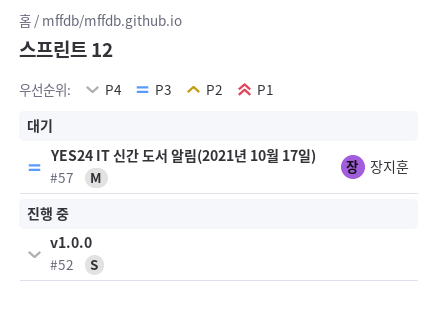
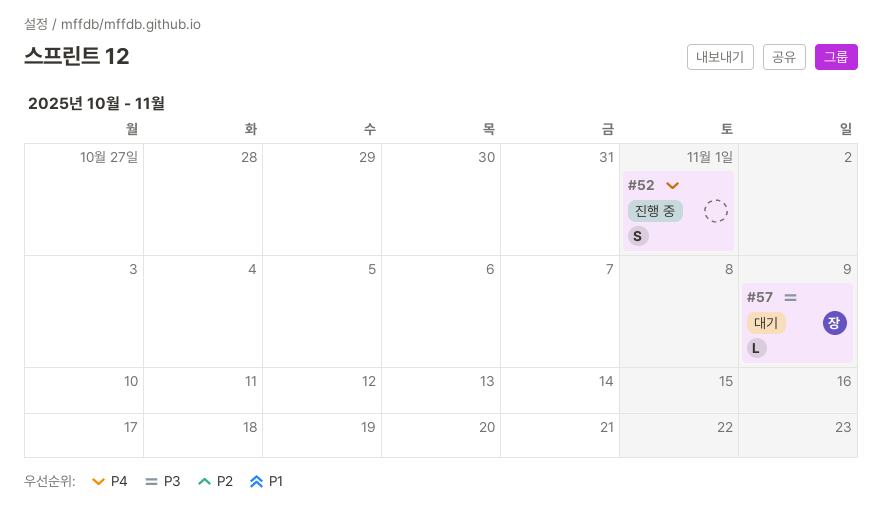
#57, estimate: M -> L

